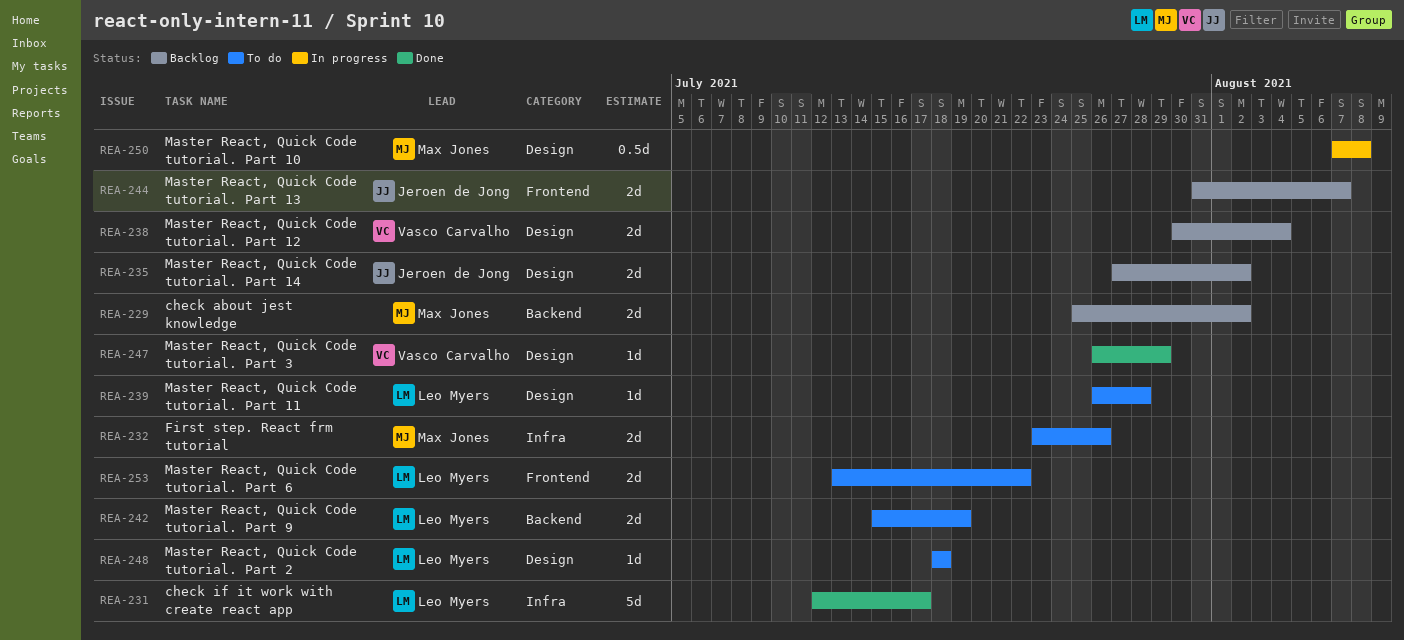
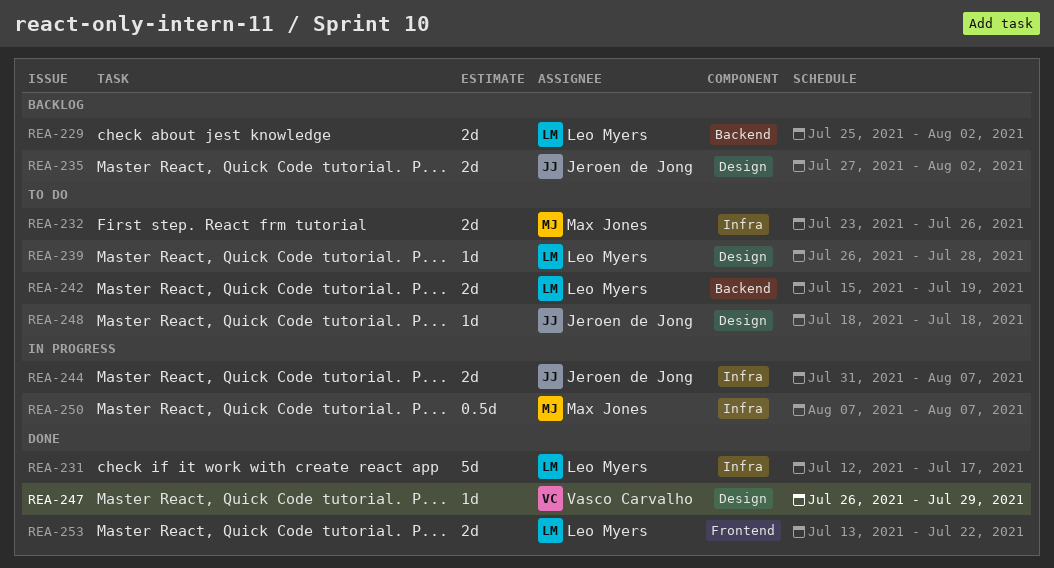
REA-229, owner: Max Jones -> Leo Myers
REA-238: present -> none
REA-244, status: Backlog -> In progress
REA-244, label: Frontend -> Infra
REA-248, owner: Leo Myers -> Jeroen de Jong
REA-250, label: Design -> Infra
REA-250, due: Aug 8 -> Aug 7
REA-253, status: To do -> Done

